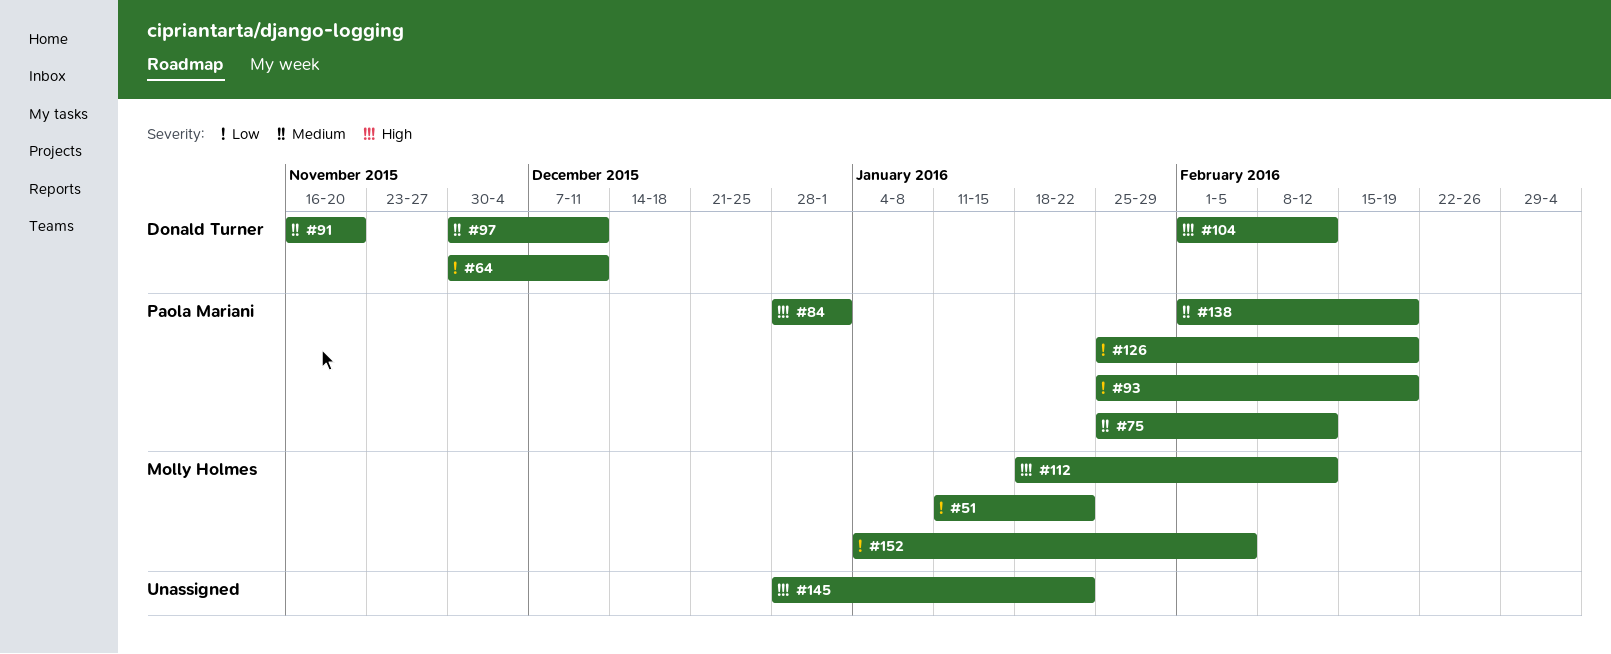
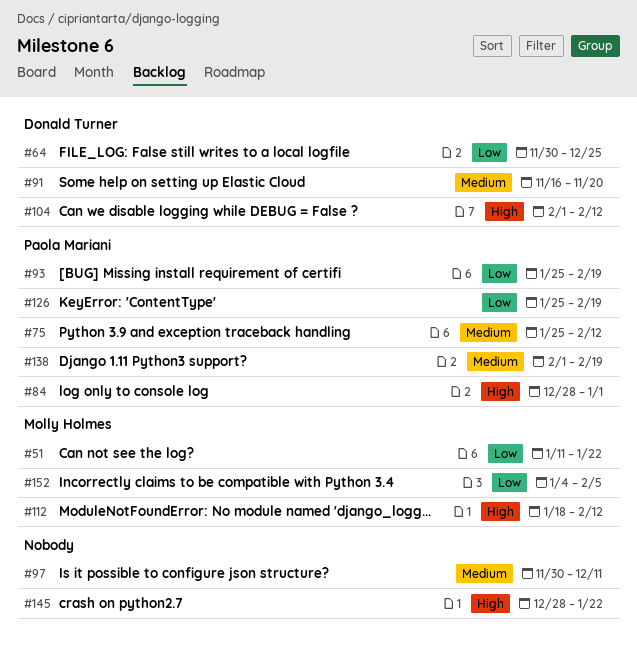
#64, due: Dec 11 -> Dec 25
#97, owner: Donald Turner -> none

